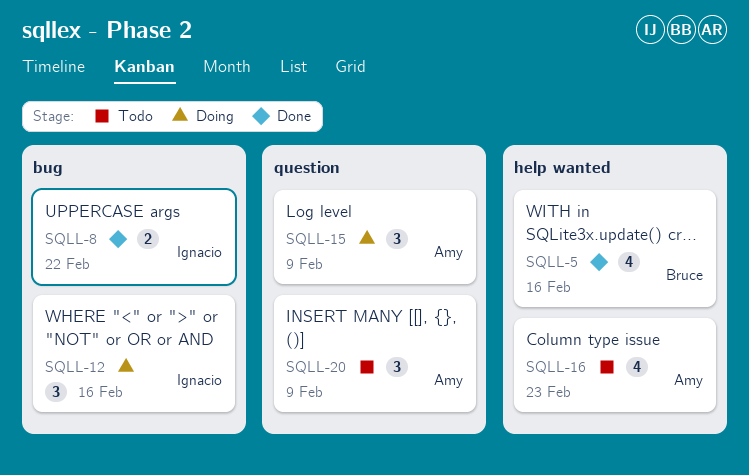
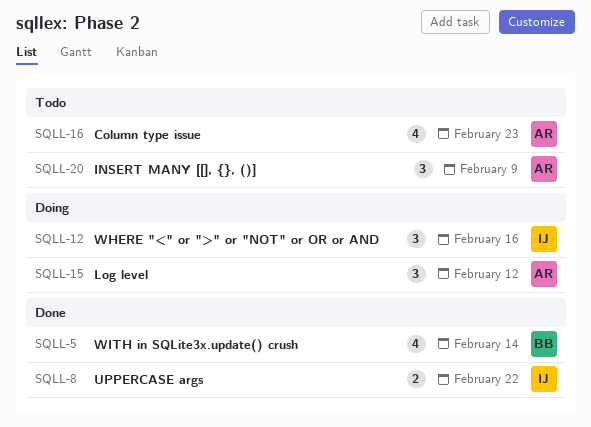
SQLL-5, due: Feb 16 -> Feb 14
SQLL-15, due: Feb 9 -> Feb 12

